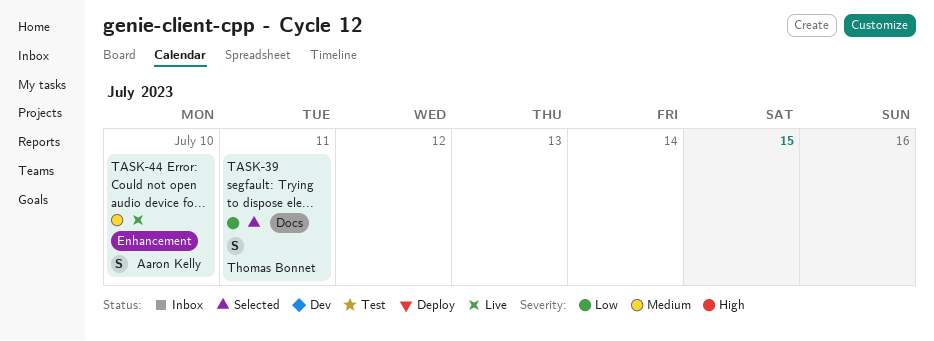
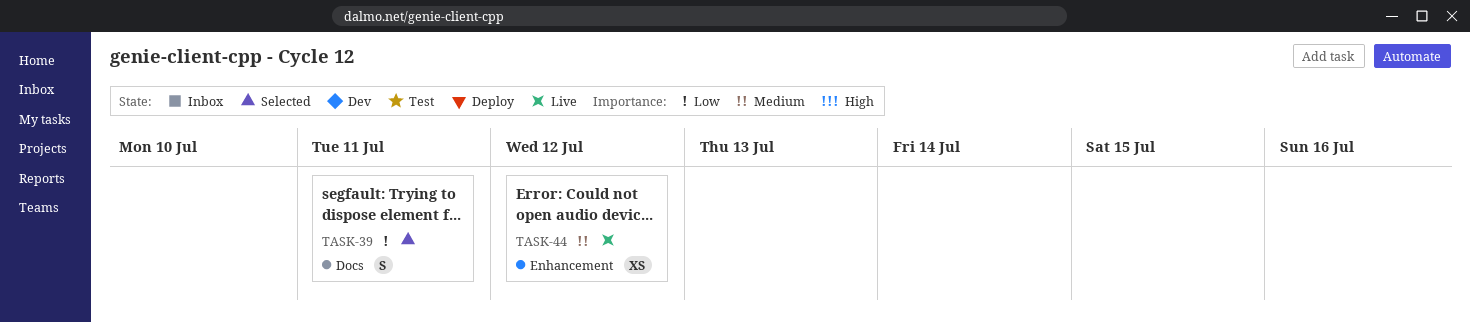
TASK-44, estimate: S -> XS
TASK-44, due: Jul 10 -> Jul 12

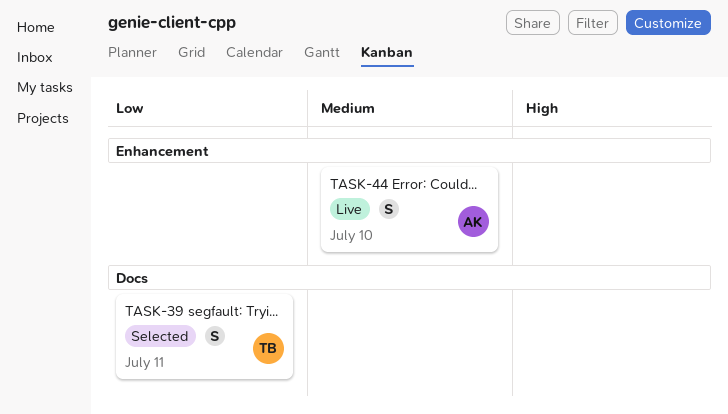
TASK-44, estimate: XS -> S
TASK-44, due: Jul 12 -> Jul 10

